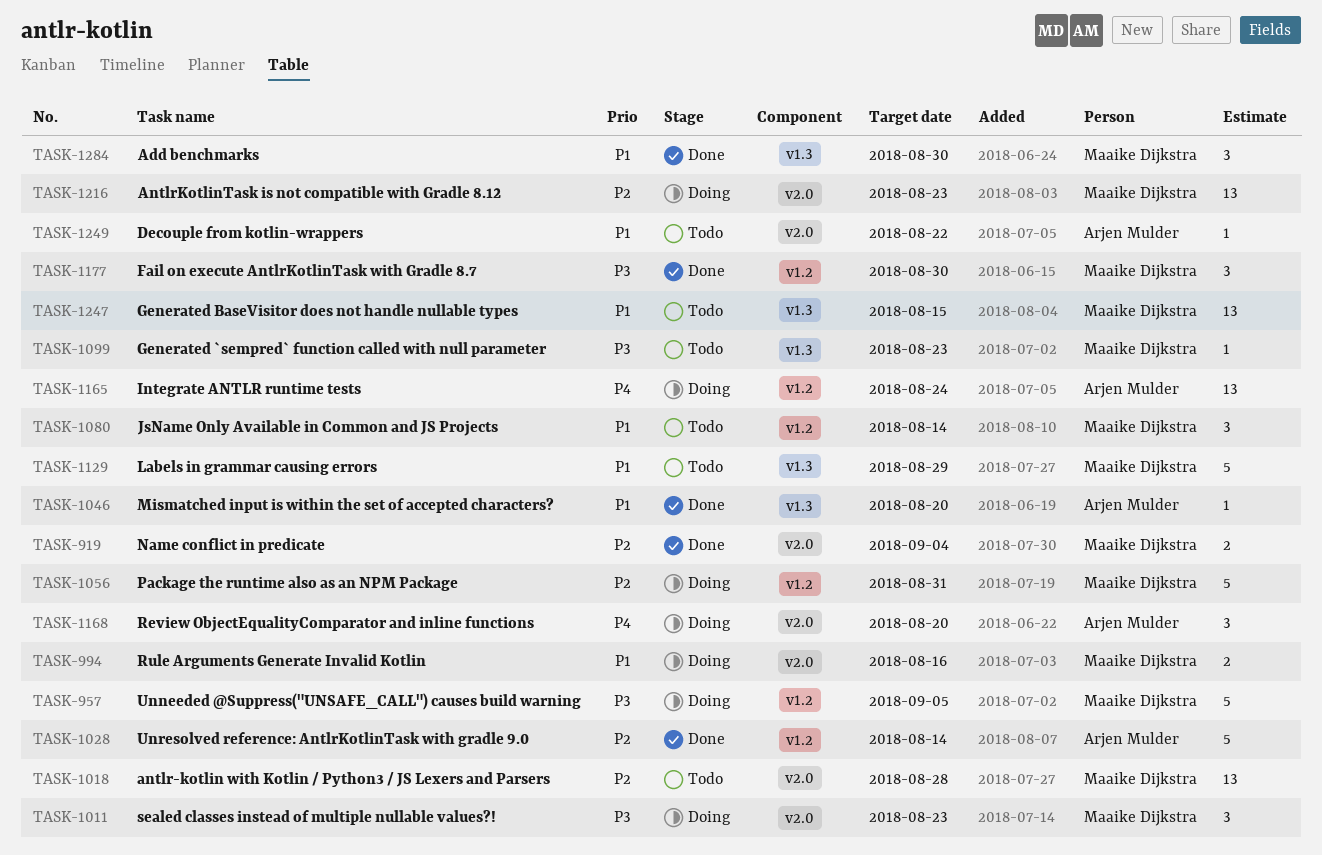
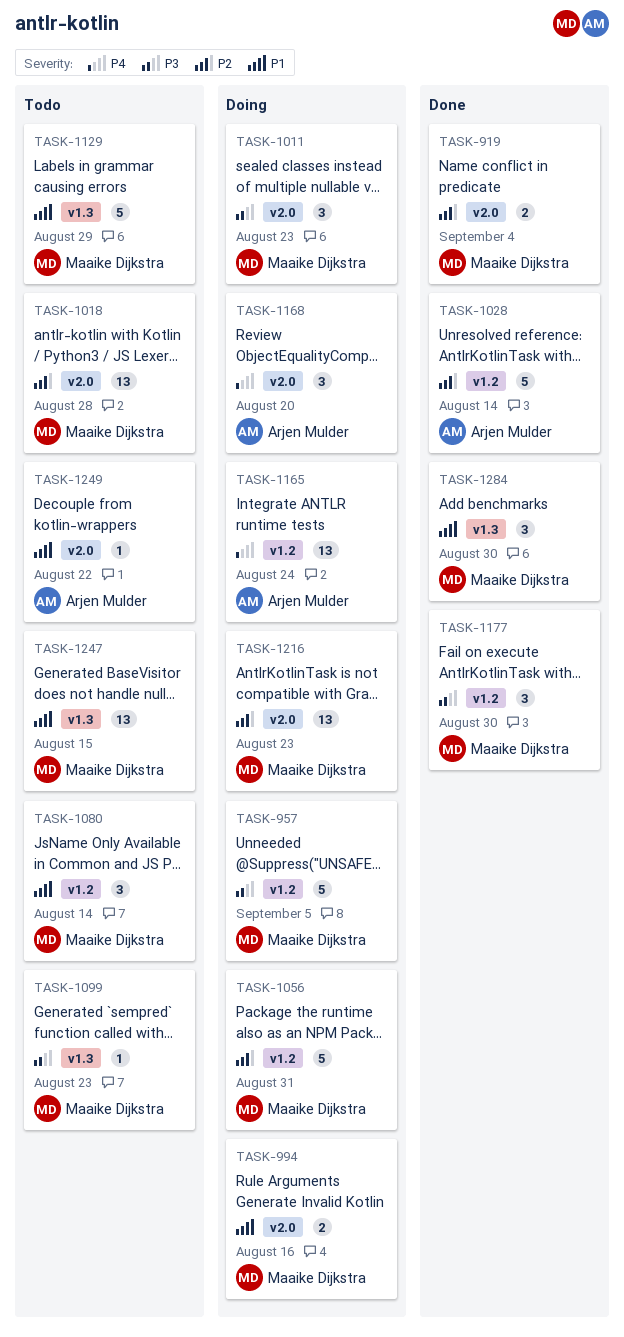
TASK-1046: present -> none

